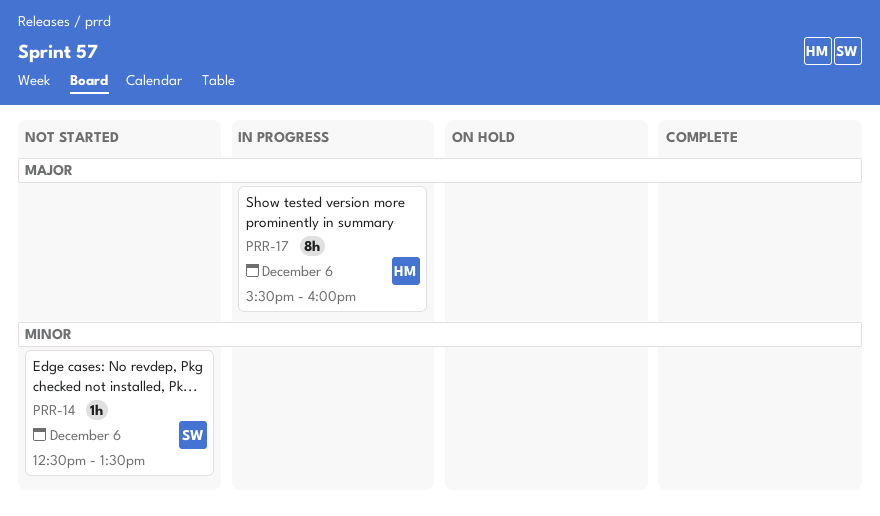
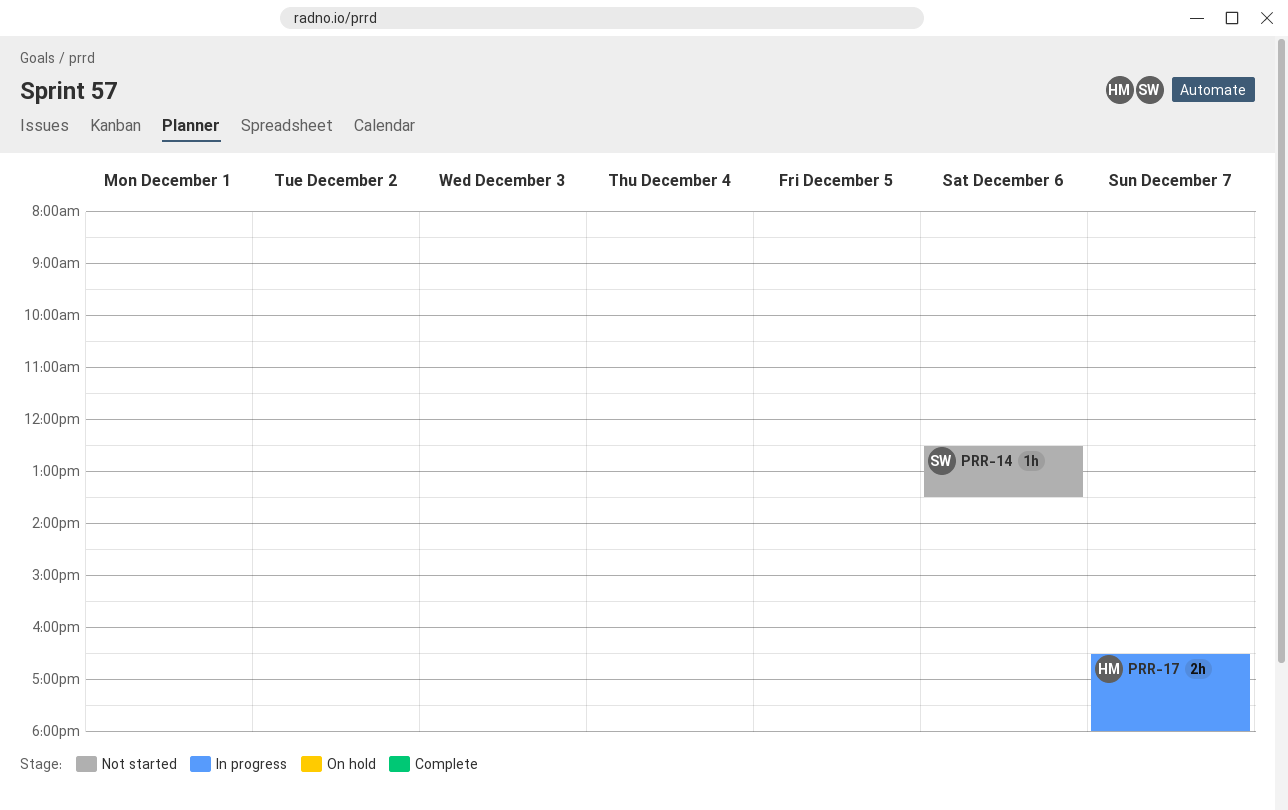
PRR-17, estimate: 8h -> 2h
PRR-17, day: Dec 6 -> Dec 7
PRR-17, begins: 15:30 -> 16:30
PRR-17, ends: 16:00 -> 18:00

